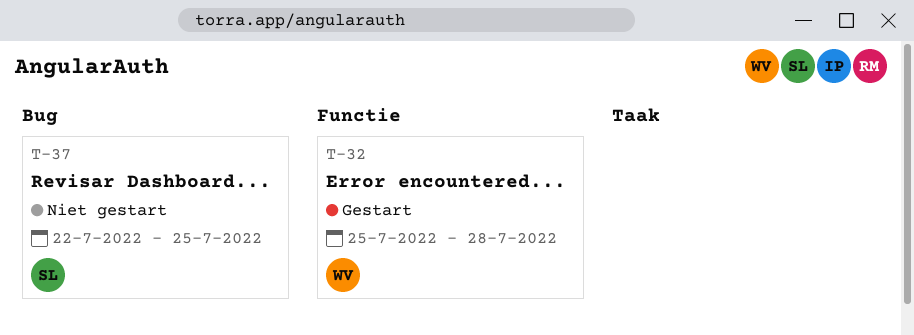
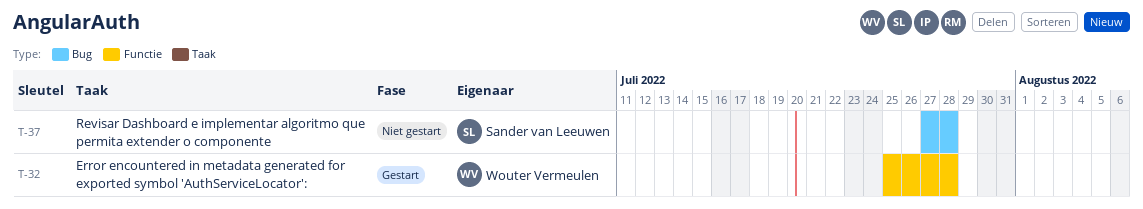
T-37, start: Jul 22 -> Jul 27
T-37, due: Jul 25 -> Jul 28

